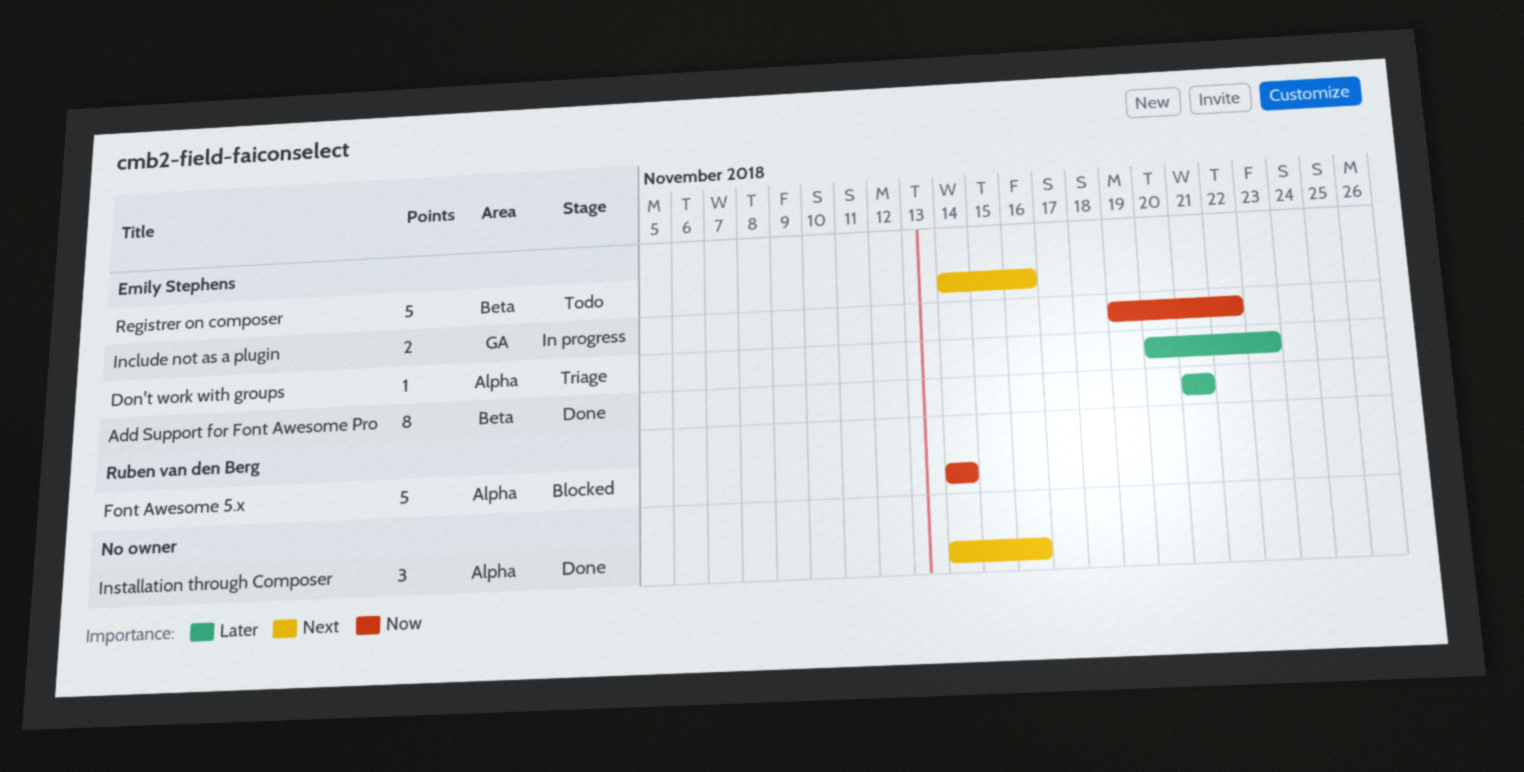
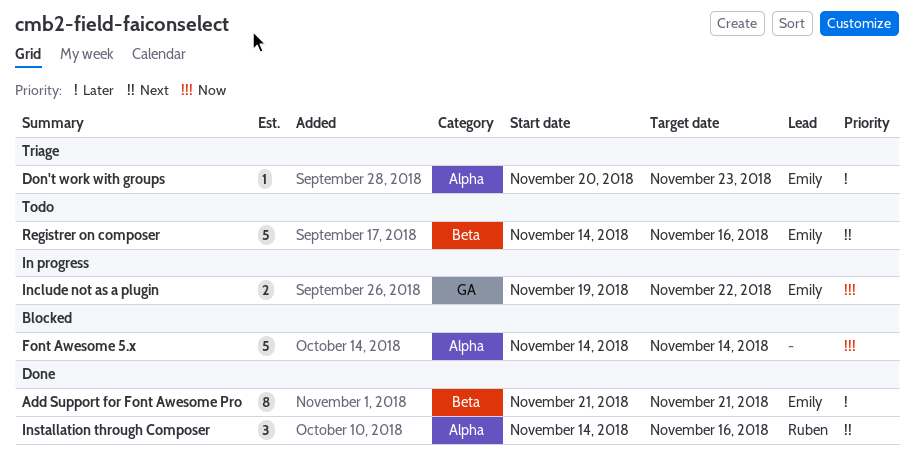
Font Awesome 5.x, owner: Ruben van den Berg -> none
Installation through Composer, owner: none -> Ruben van den Berg

